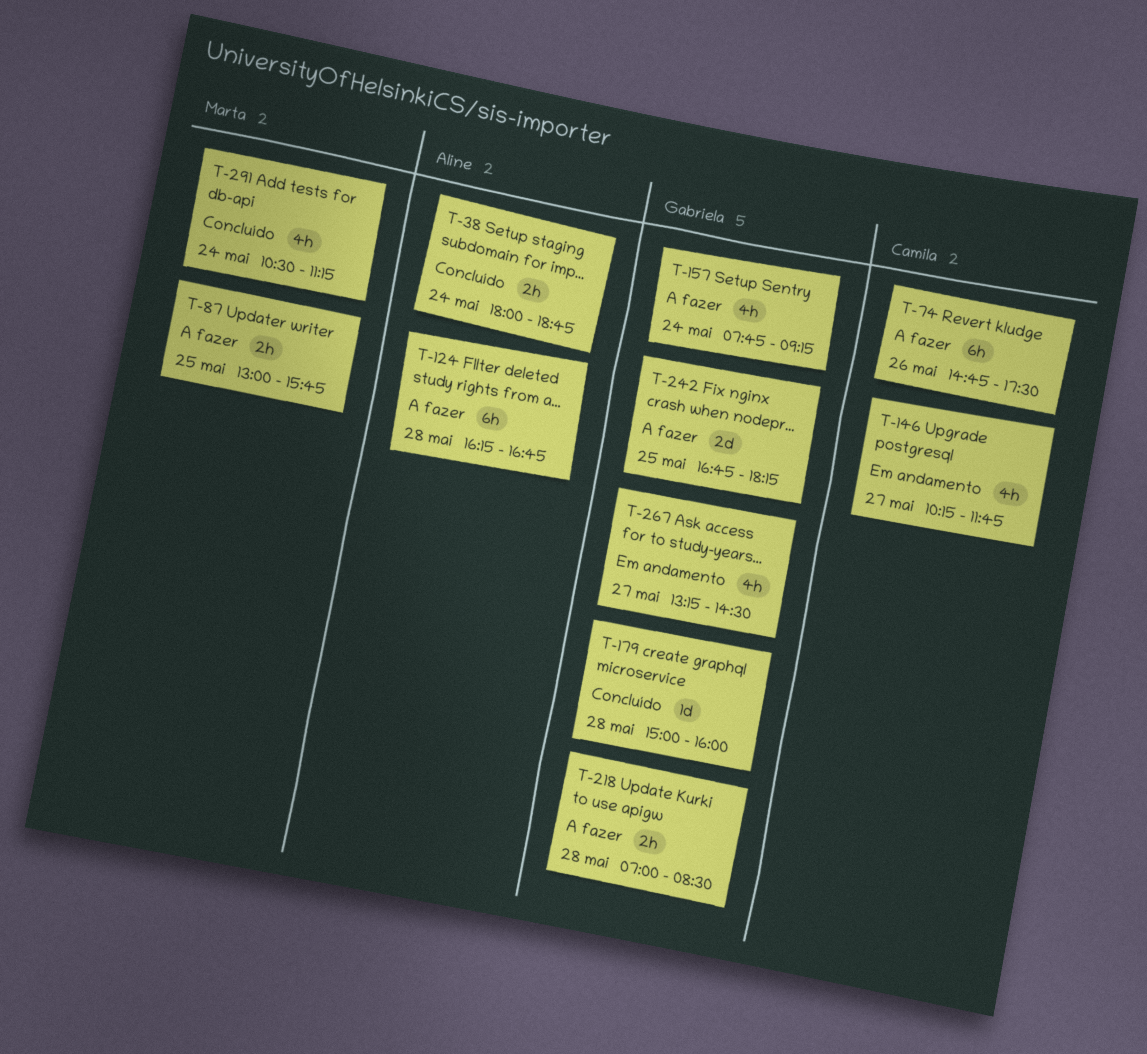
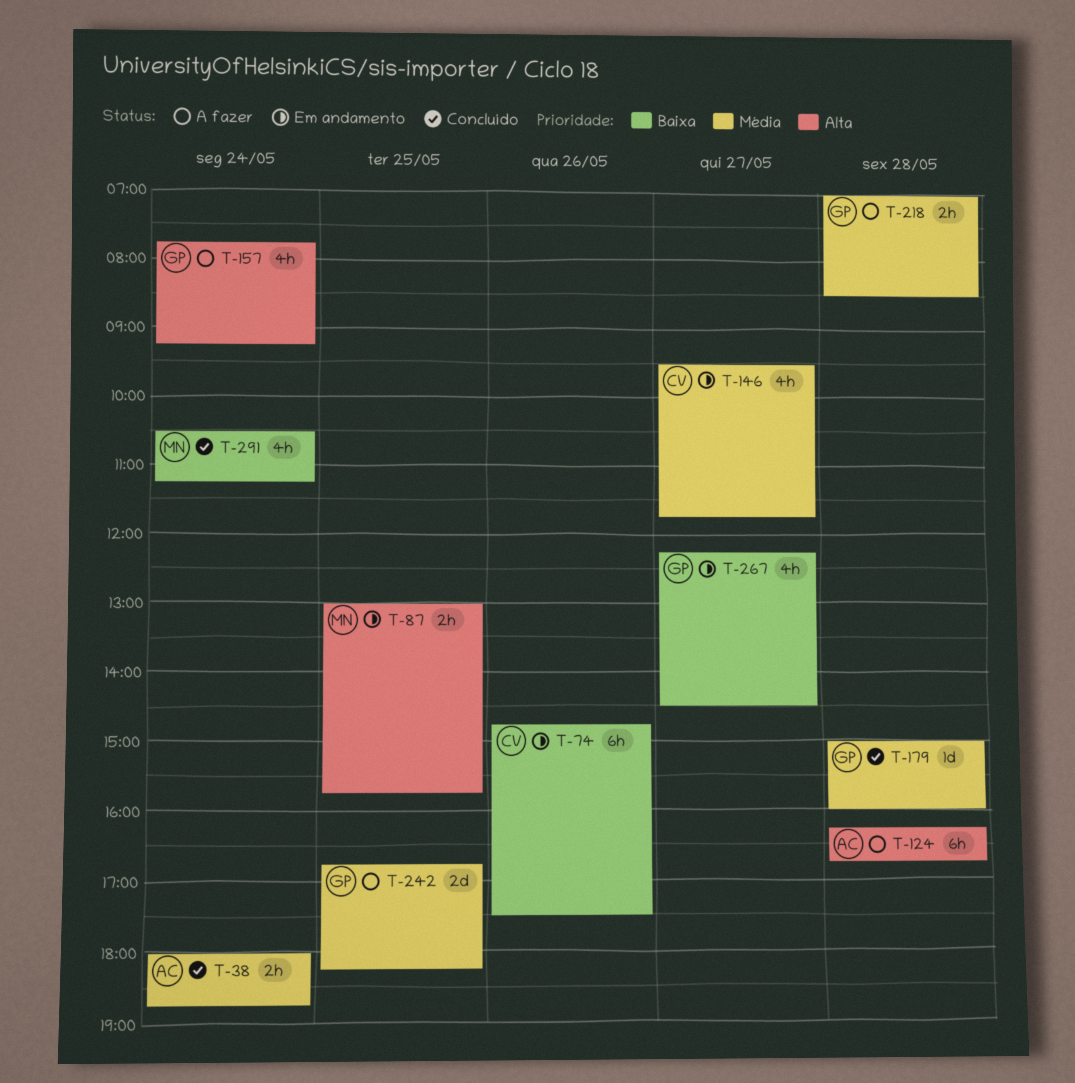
T-74, status: A fazer -> Em andamento
T-87, status: A fazer -> Em andamento
T-146, begins: 10:15 -> 09:30
T-267, begins: 13:15 -> 12:15

